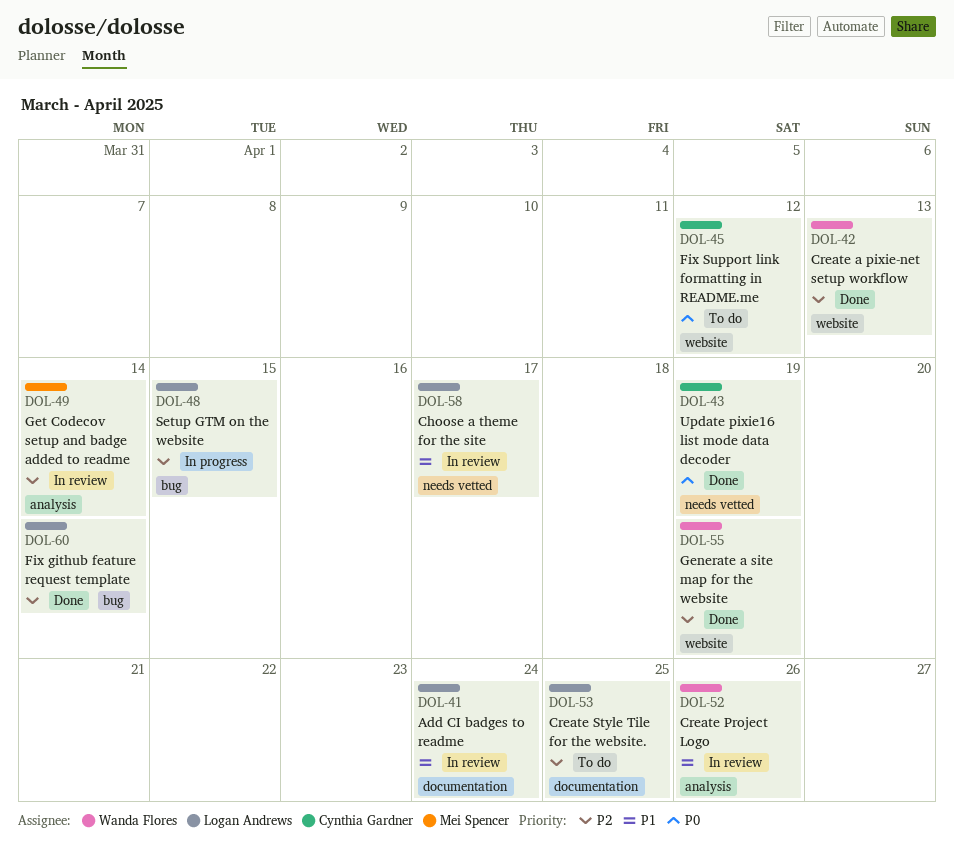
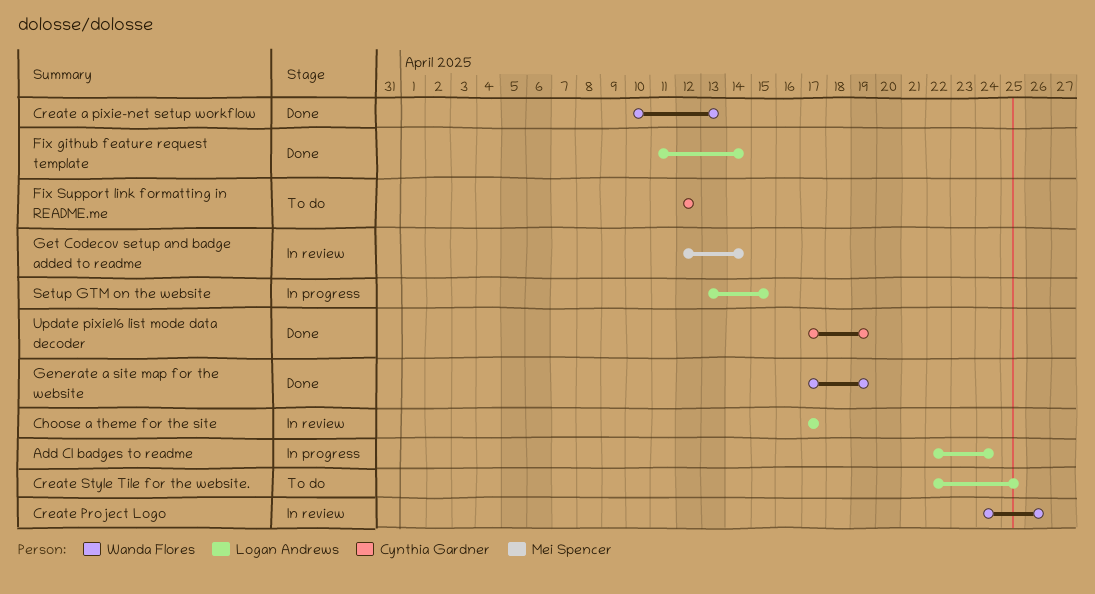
Add CI badges to readme, status: In review -> In progress

